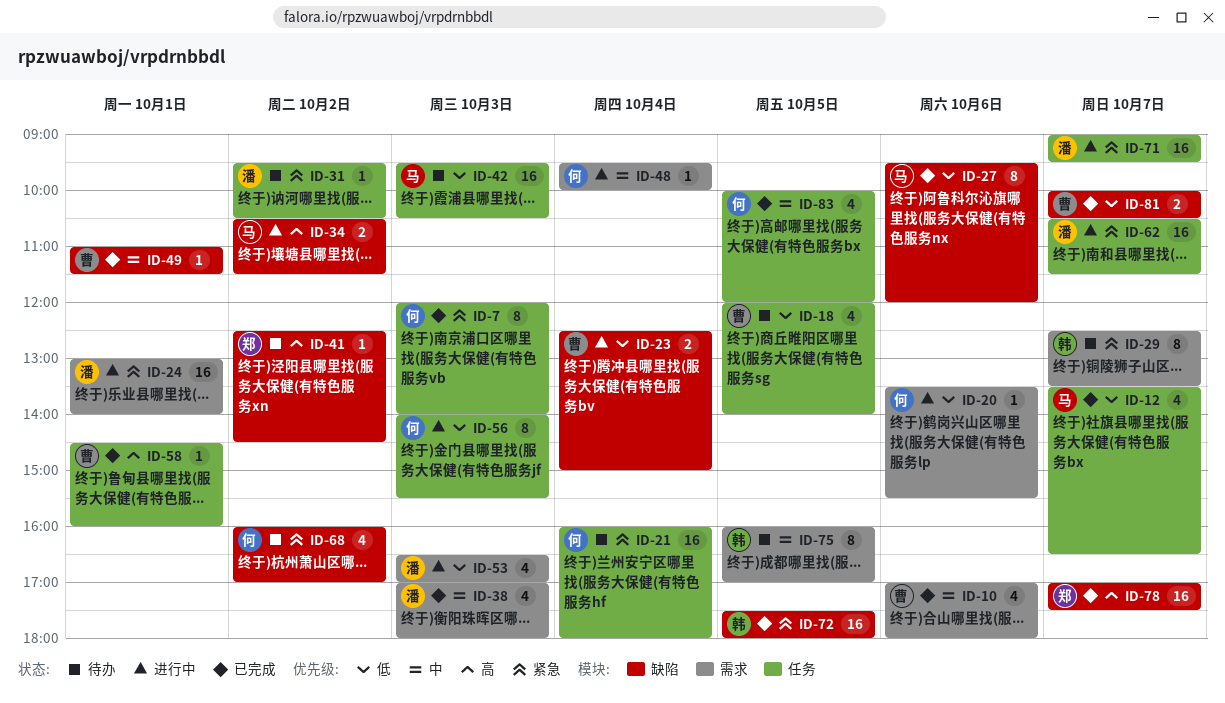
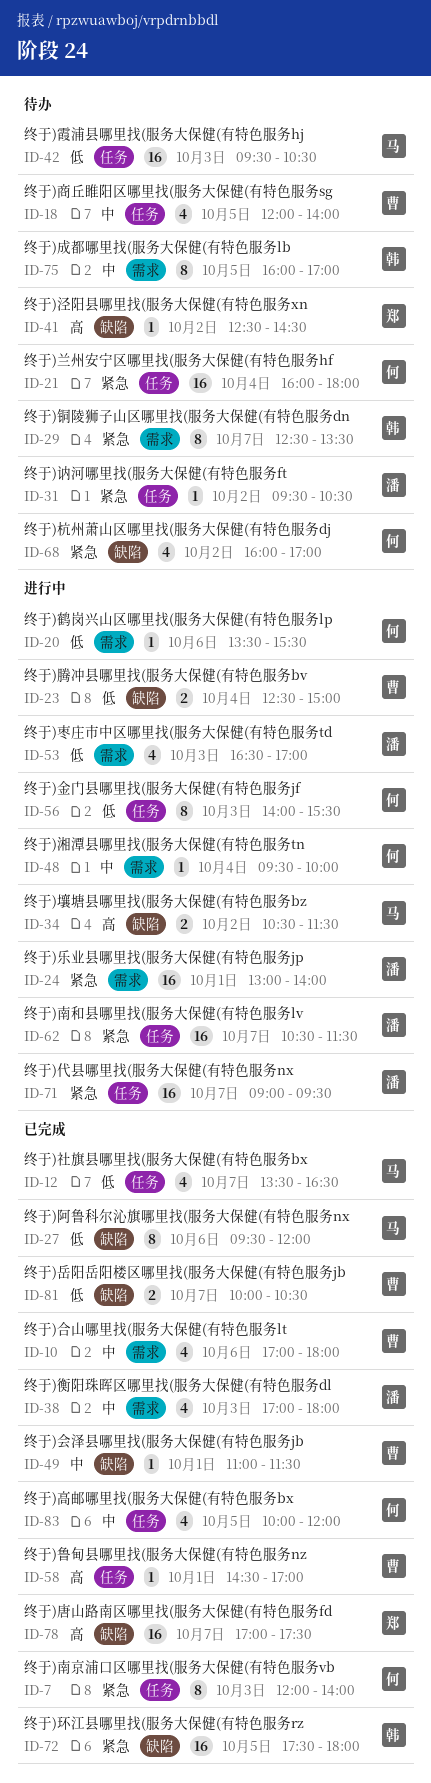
ID-18, priority: 低 -> 中
ID-58, ends: 16:00 -> 17:00

